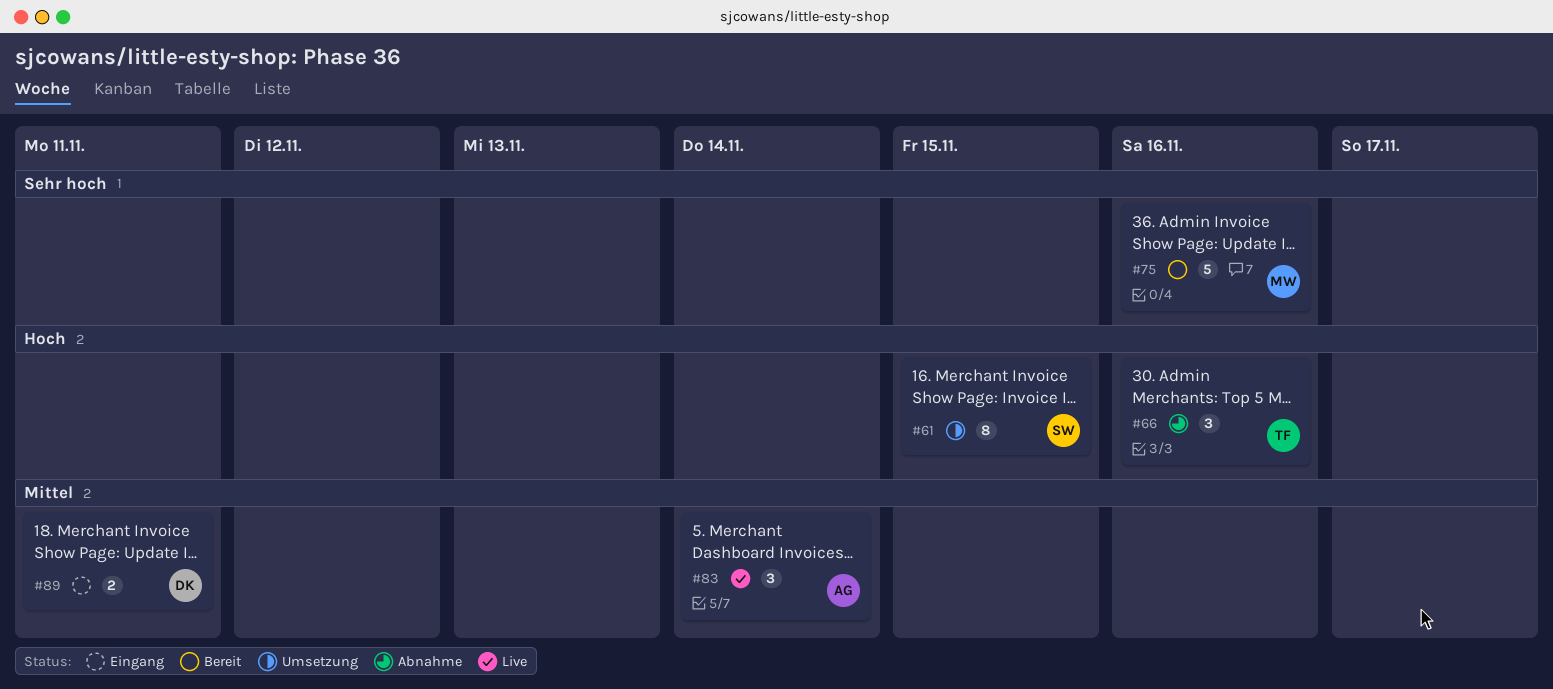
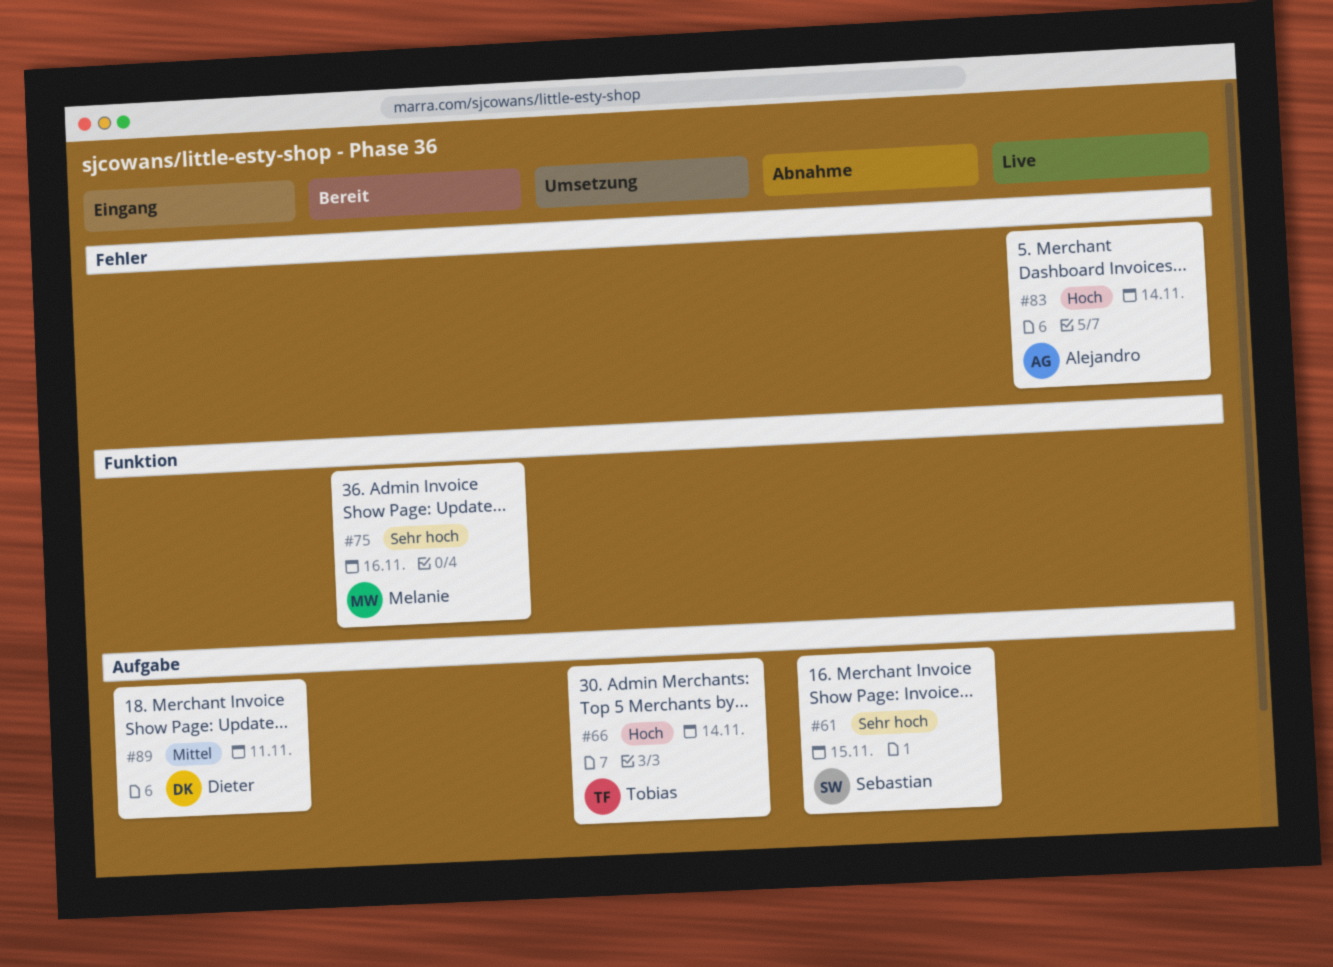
#61, status: Umsetzung -> Abnahme
#61, priority: Hoch -> Sehr hoch
#66, status: Abnahme -> Umsetzung
#66, due: Nov 16 -> Nov 14
#83, priority: Mittel -> Hoch

